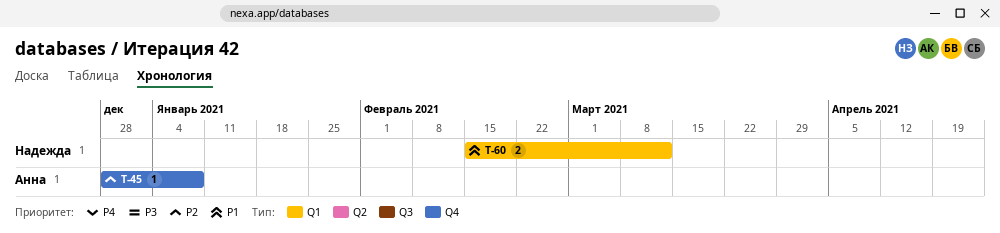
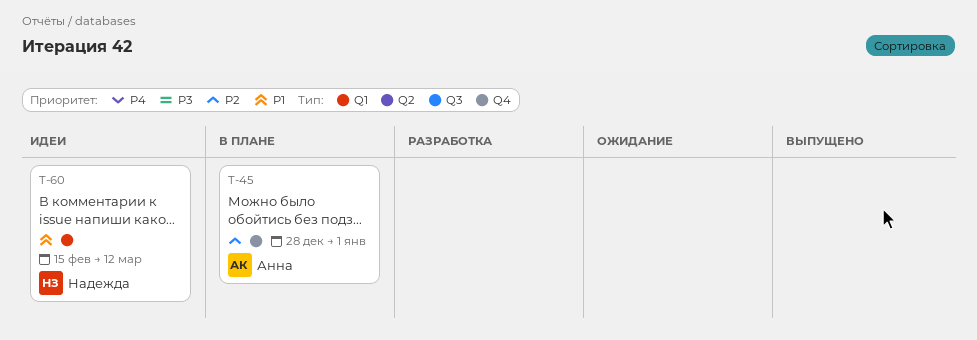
T-45, due: Jan 8 -> Jan 1

